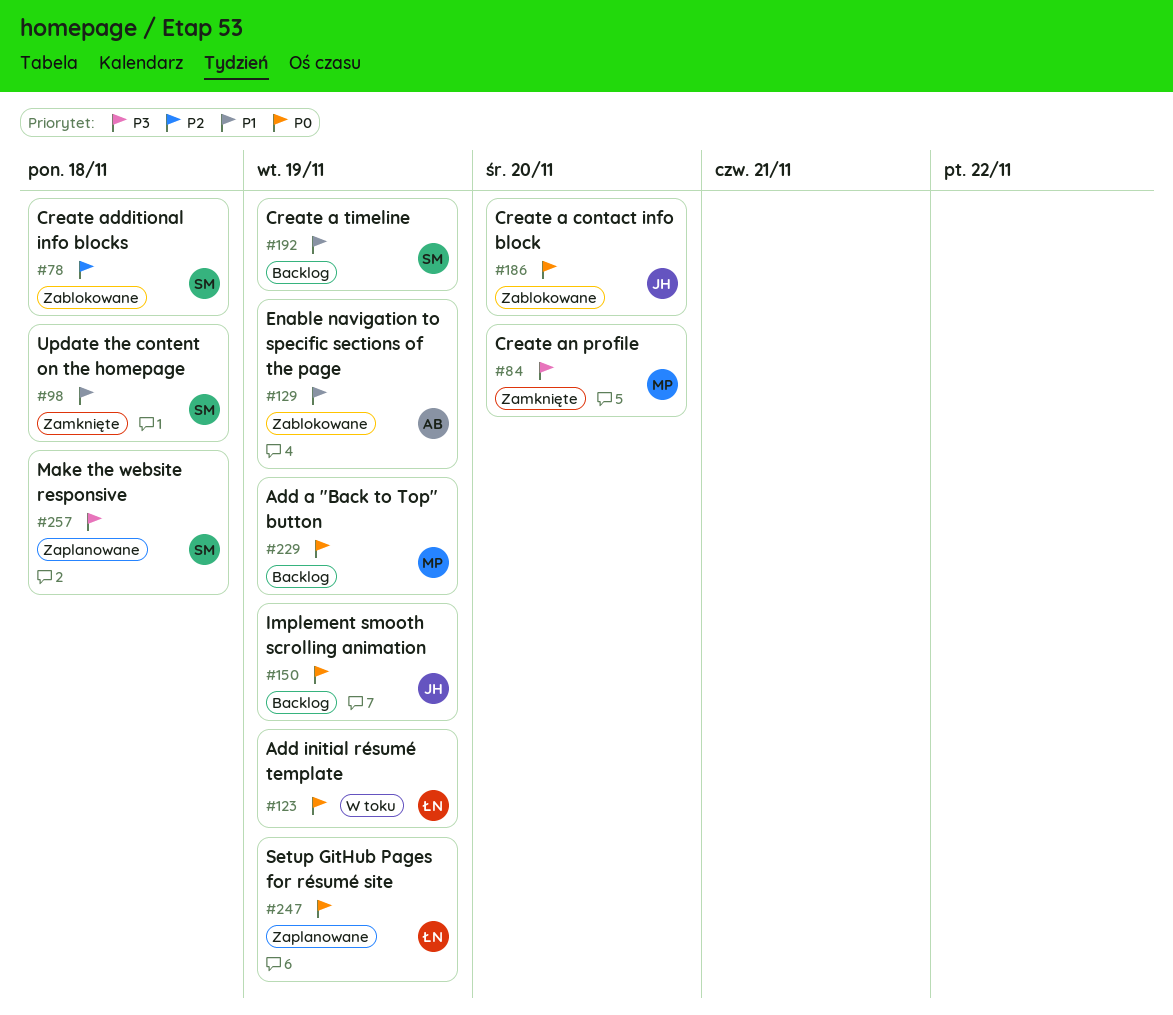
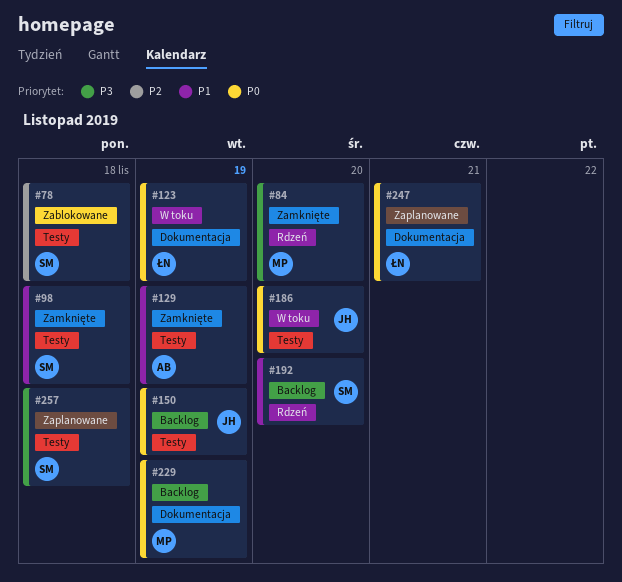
#129, status: Zablokowane -> Zamknięte
#186, status: Zablokowane -> W toku
#192, due: Nov 19 -> Nov 20
#247, due: Nov 19 -> Nov 21

